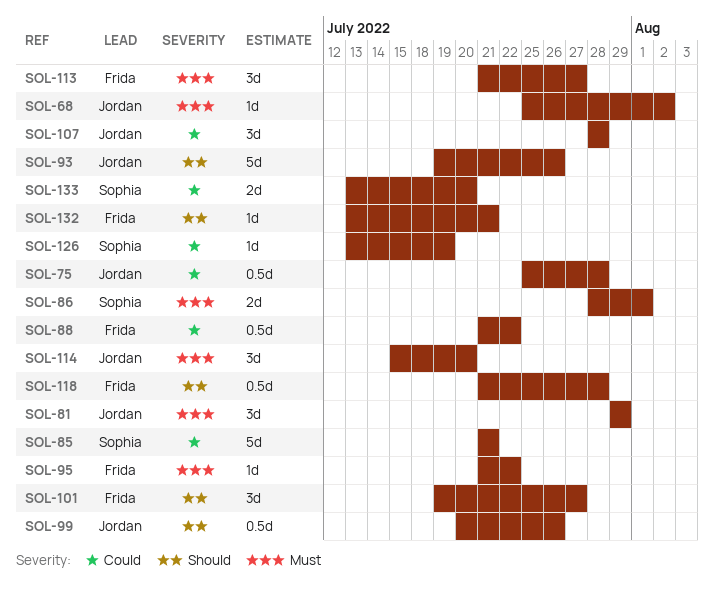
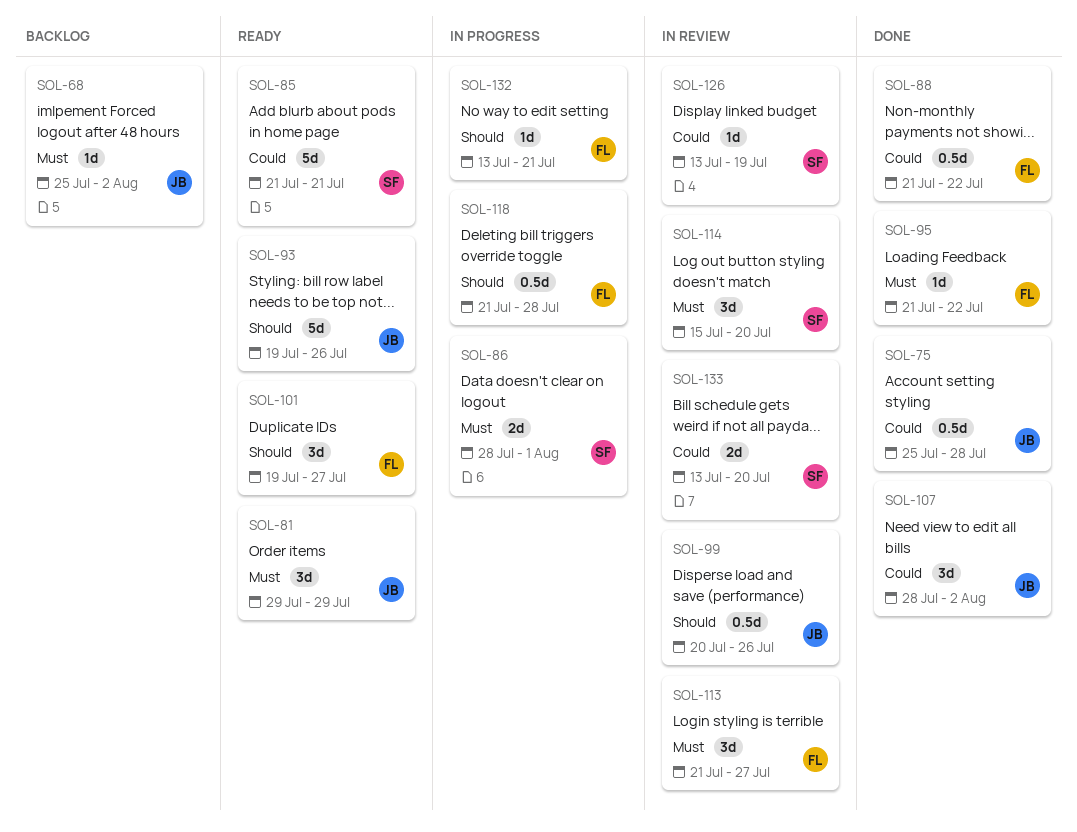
SOL-107, due: Jul 28 -> Aug 2
SOL-114, owner: Jordan -> Sophia

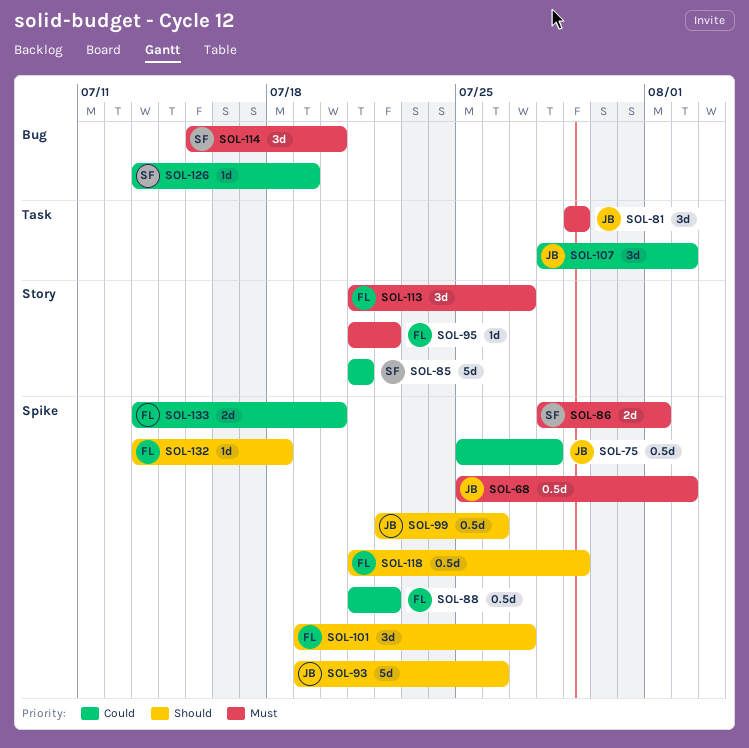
SOL-68, estimate: 1d -> 0.5d
SOL-99, start: Jul 20 -> Jul 22
SOL-118, due: Jul 28 -> Jul 29
SOL-132, due: Jul 21 -> Jul 18
SOL-133, owner: SF -> FL

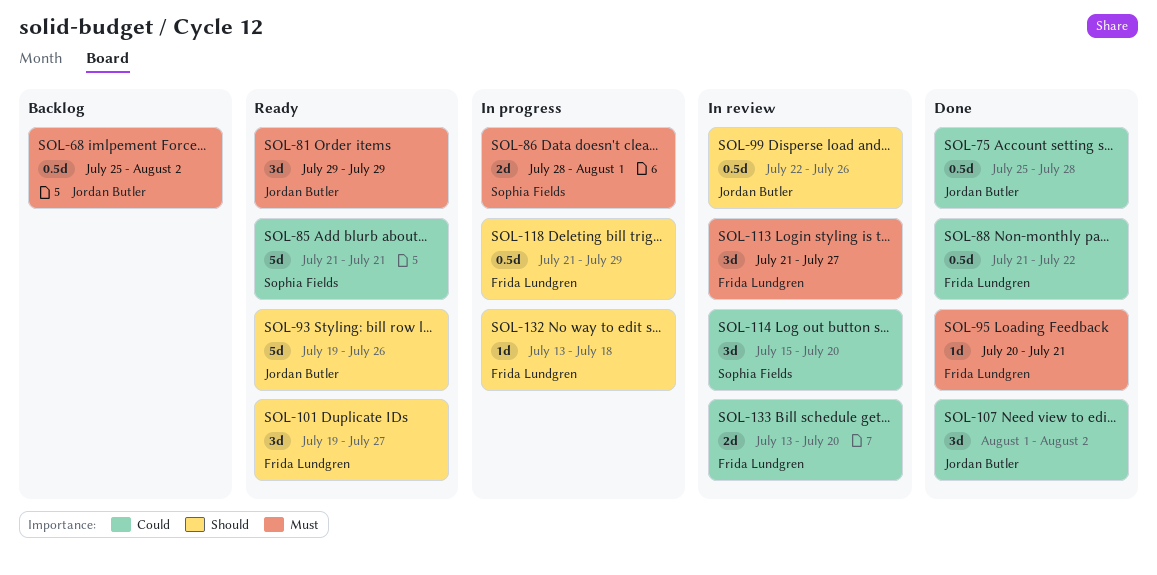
SOL-95, start: Jul 21 -> Jul 20
SOL-95, due: Jul 22 -> Jul 21
SOL-107, start: Jul 28 -> Aug 1
SOL-114, priority: Must -> Could
SOL-126: present -> none

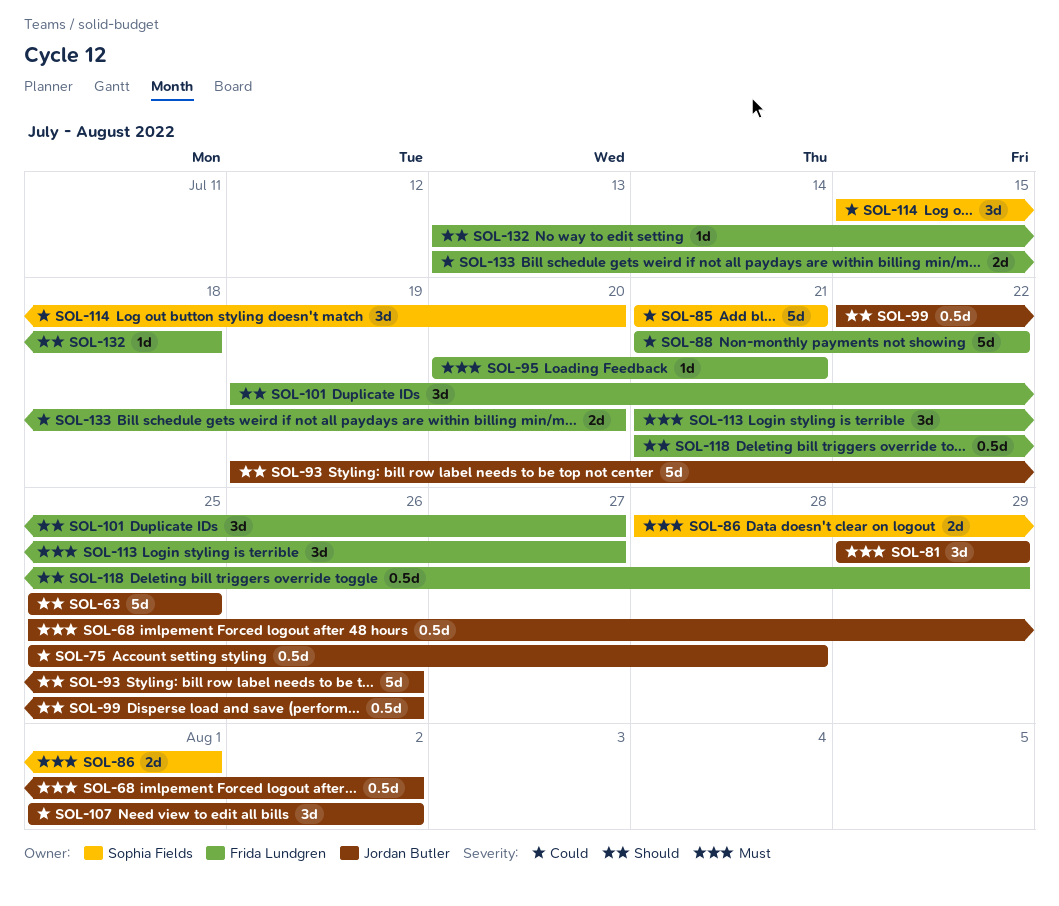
SOL-63: none -> present
SOL-88, estimate: 0.5d -> 5d

